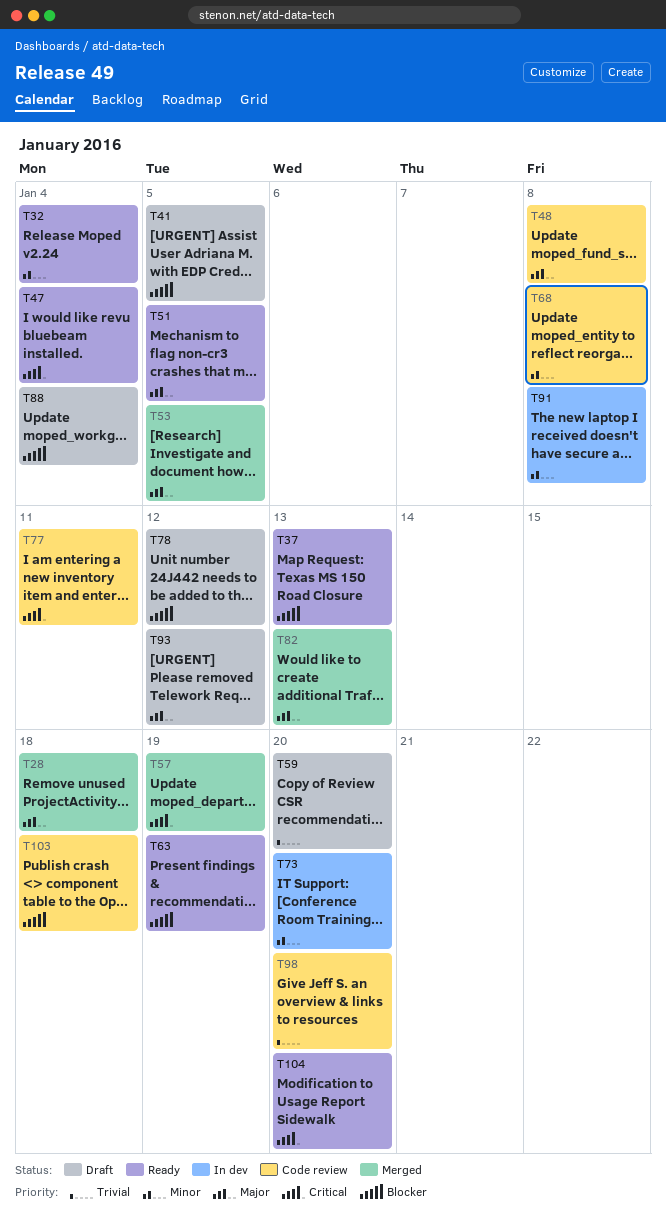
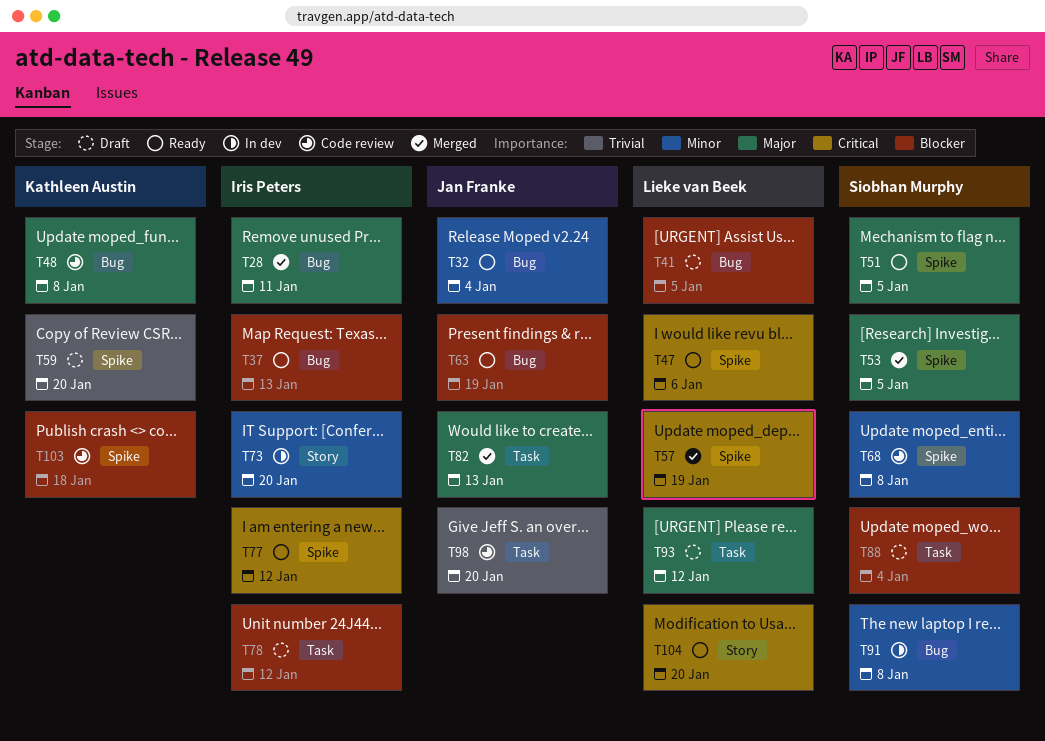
T28, due: Jan 18 -> Jan 11
T47, due: Jan 4 -> Jan 6
T77, status: Code review -> Ready
T77, due: Jan 11 -> Jan 12

